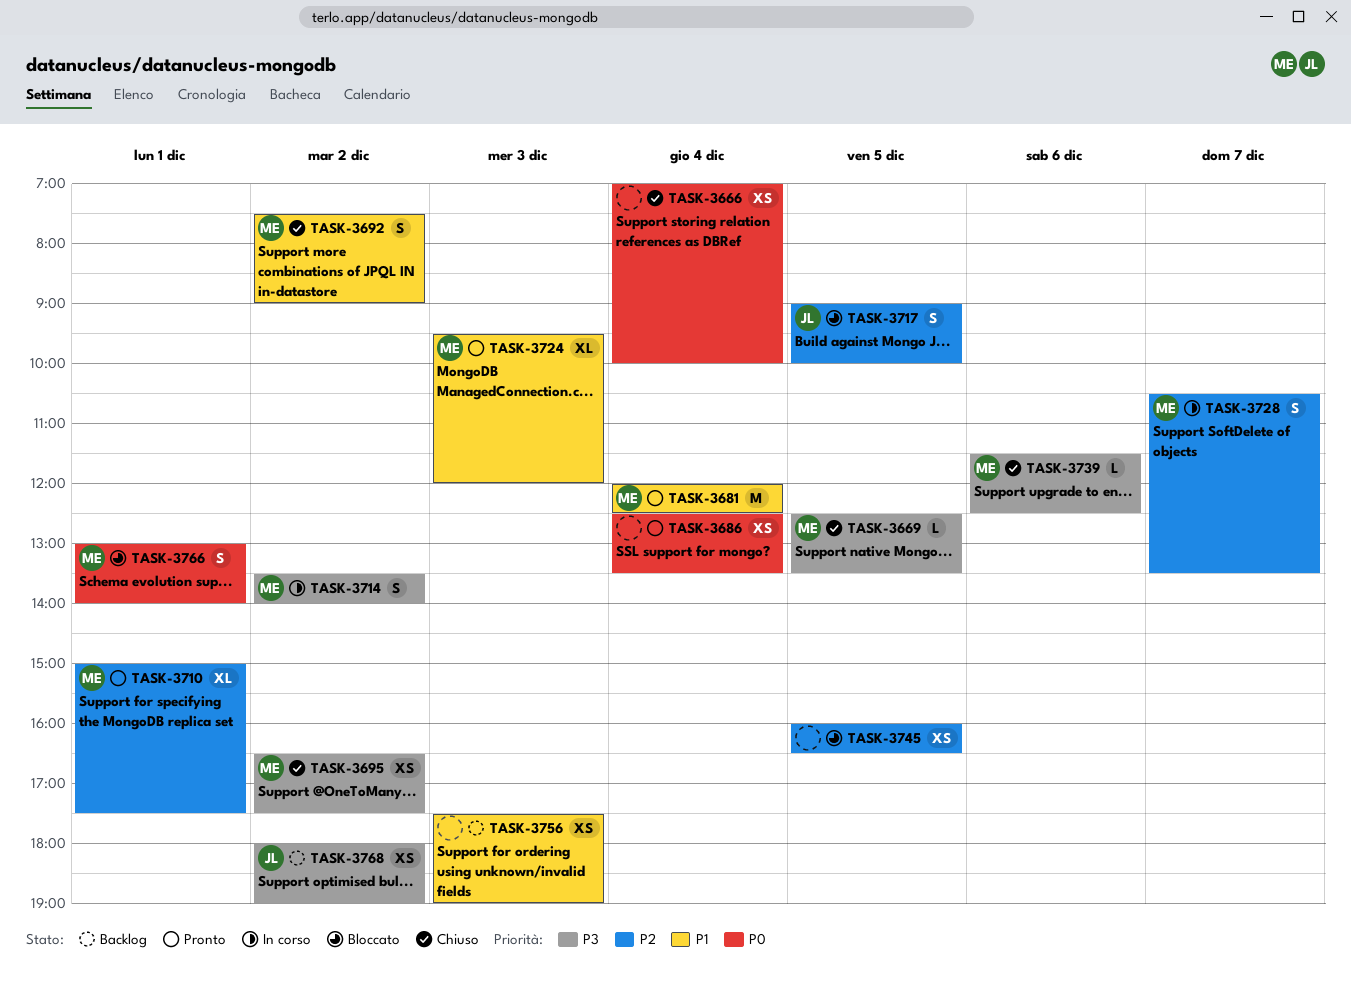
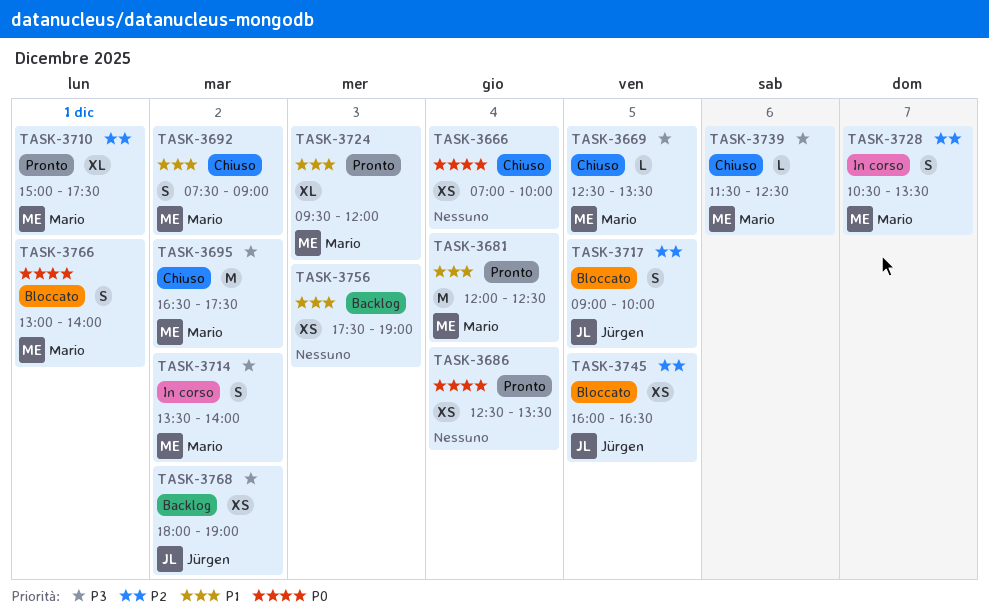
TASK-3695, estimate: XS -> M
TASK-3745, owner: none -> Jürgen

